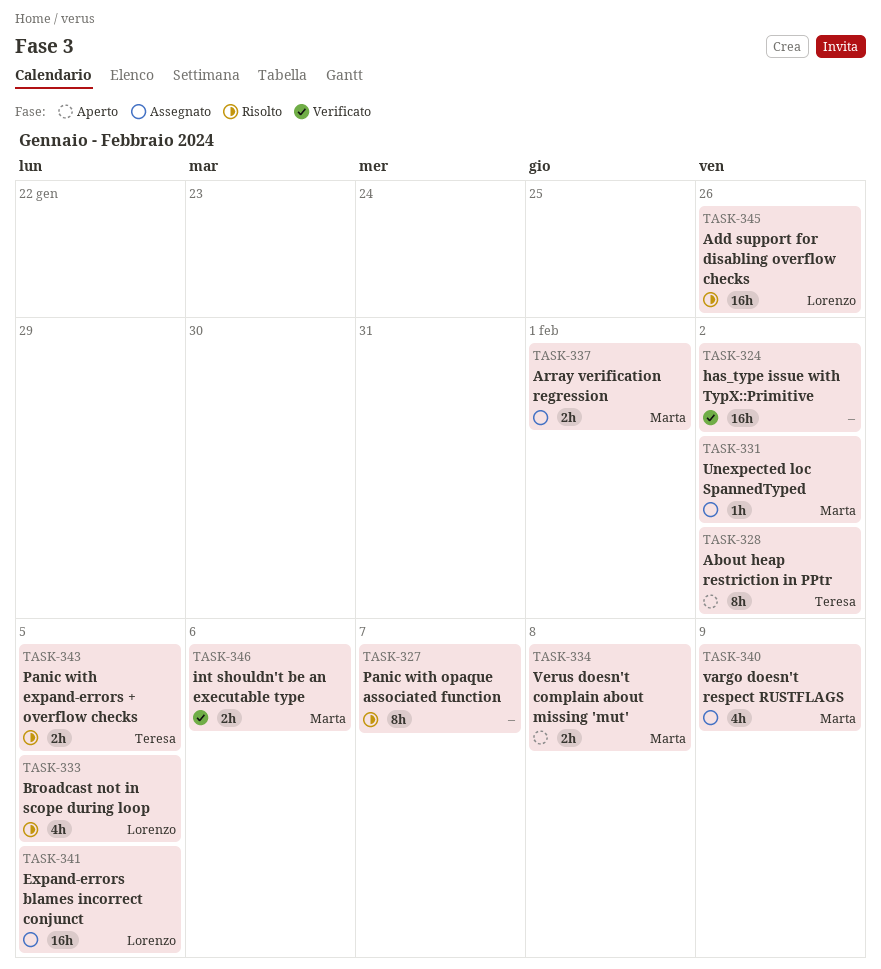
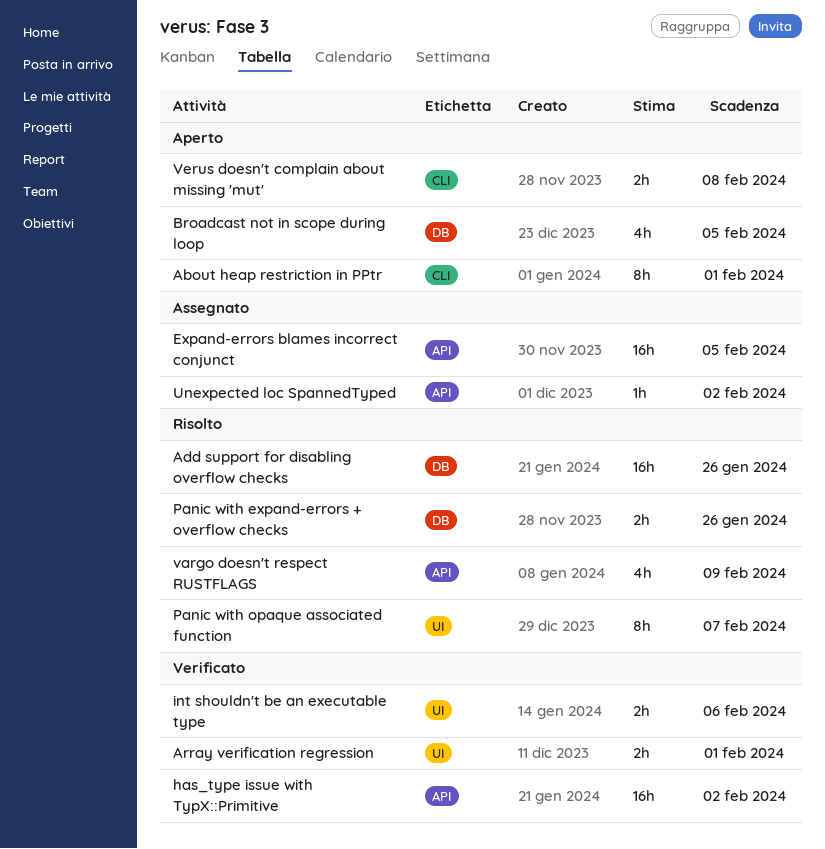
About heap restriction in PPtr, due: Feb 2 -> Feb 1
Array verification regression, status: Assegnato -> Verificato
Broadcast not in scope during loop, status: Risolto -> Aperto
Panic with expand-errors + overflow checks, due: Feb 5 -> Jan 26
vargo doesn't respect RUSTFLAGS, status: Assegnato -> Risolto

